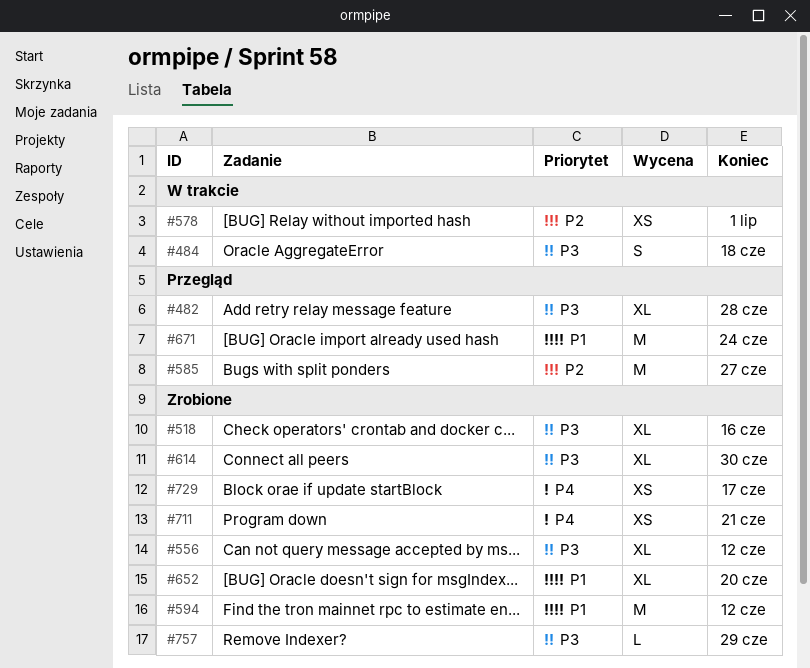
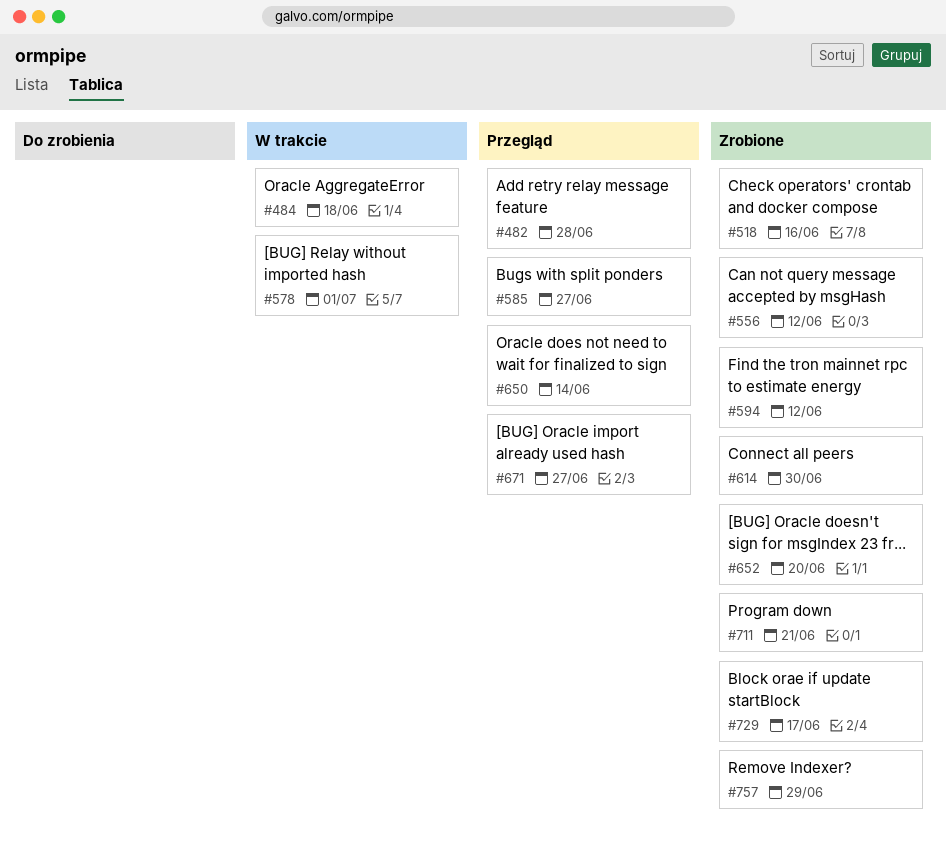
#650: none -> present
#671, due: Jun 24 -> Jun 27

